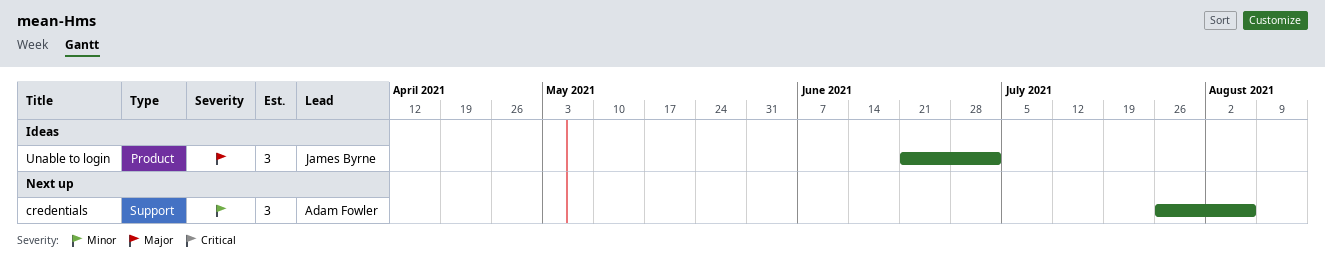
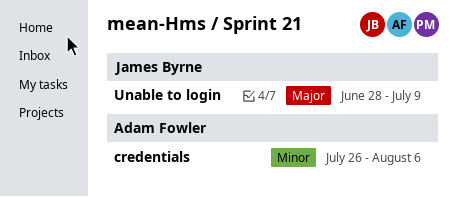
Unable to login, start: Jun 21 -> Jun 28
Unable to login, due: Jul 2 -> Jul 9

